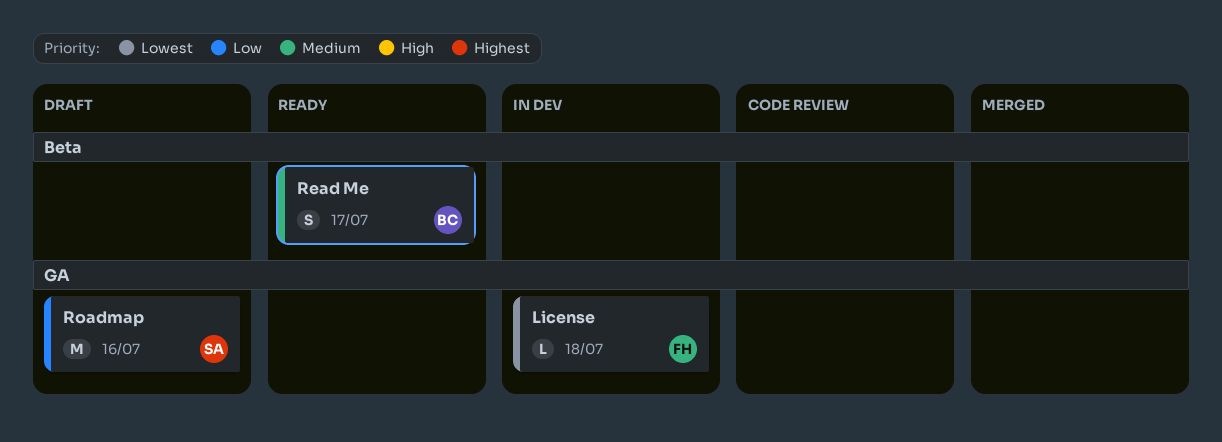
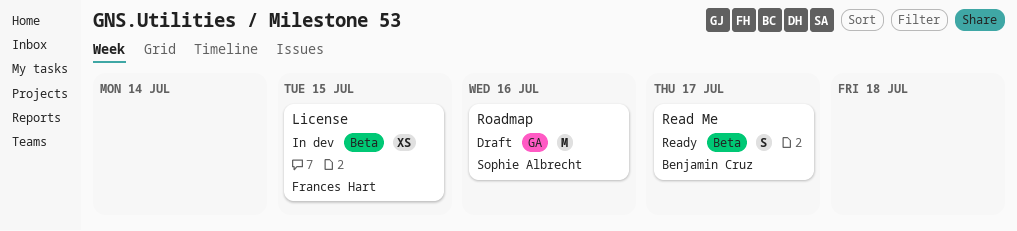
License, label: GA -> Beta
License, estimate: L -> XS
License, due: Jul 18 -> Jul 15

